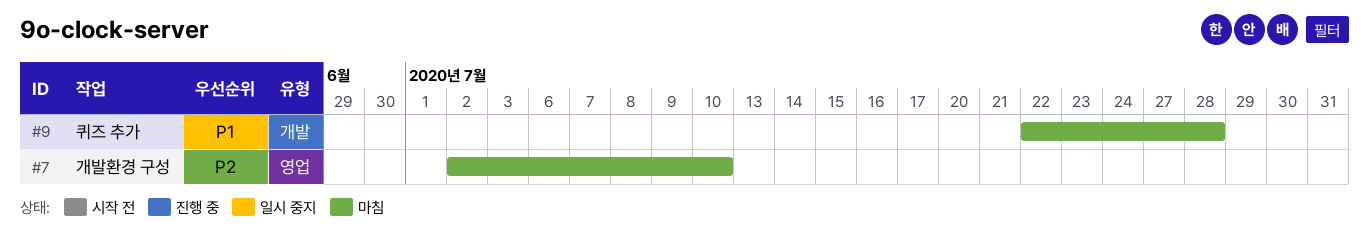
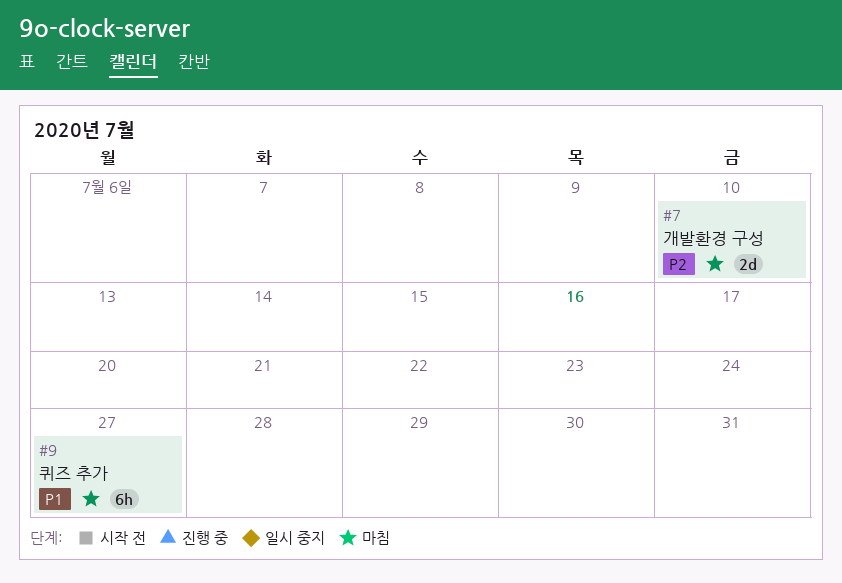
#9, due: Jul 28 -> Jul 27

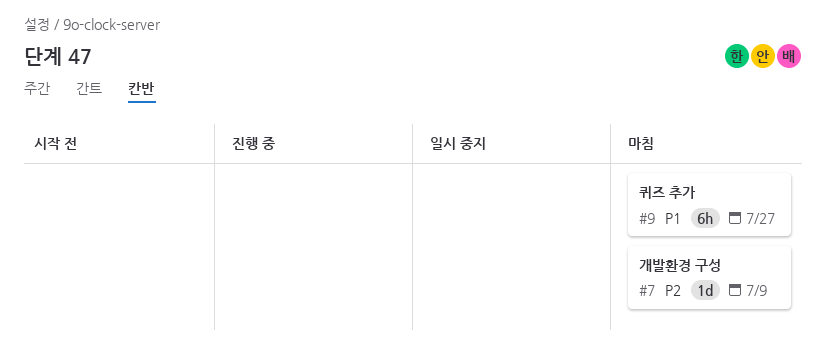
#7, estimate: 2d -> 1d
#7, due: Jul 10 -> Jul 9

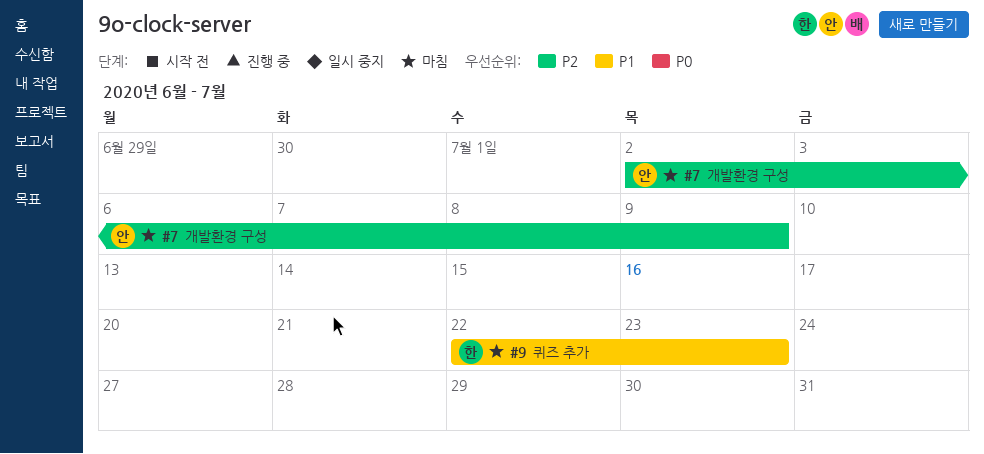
#9, due: Jul 27 -> Jul 23

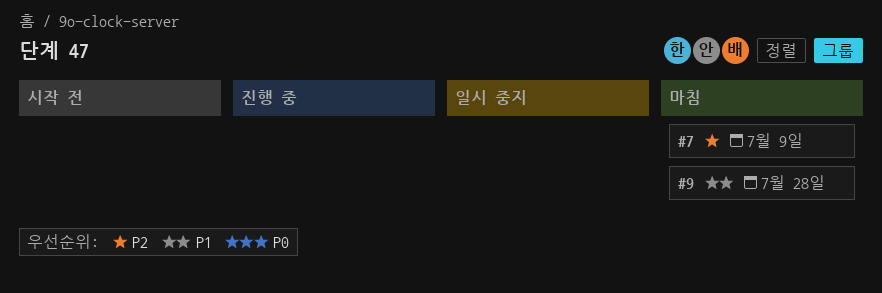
#9, due: Jul 23 -> Jul 28

